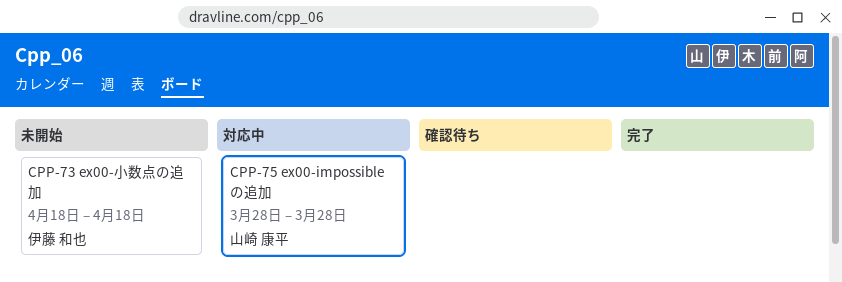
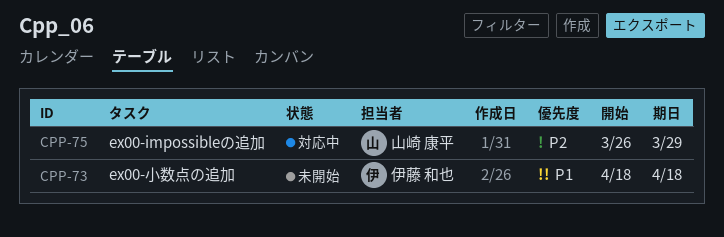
CPP-75, start: Mar 28 -> Mar 26
CPP-75, due: Mar 28 -> Mar 29

